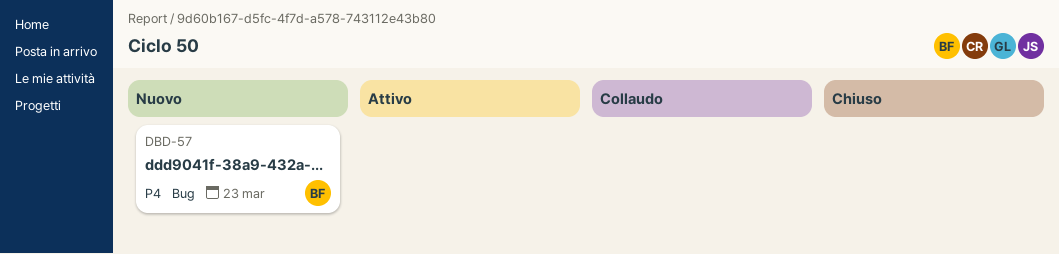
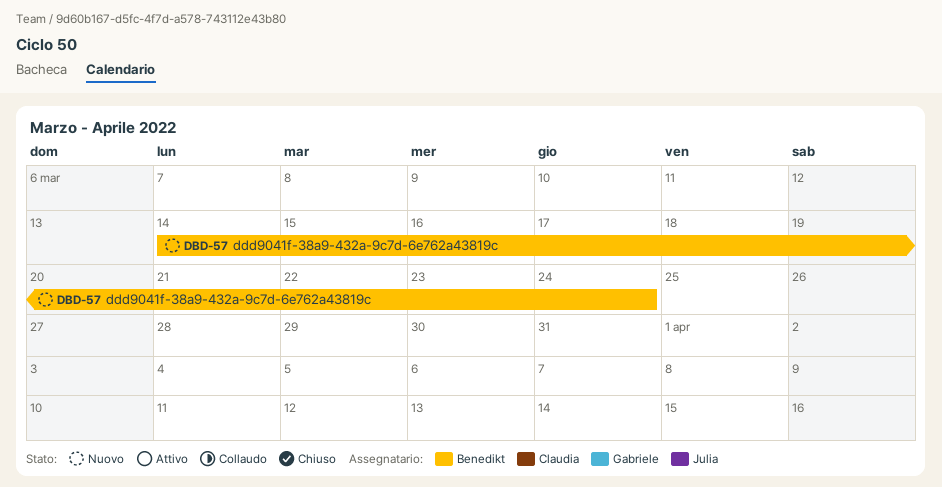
DBD-57, due: Mar 23 -> Mar 24

